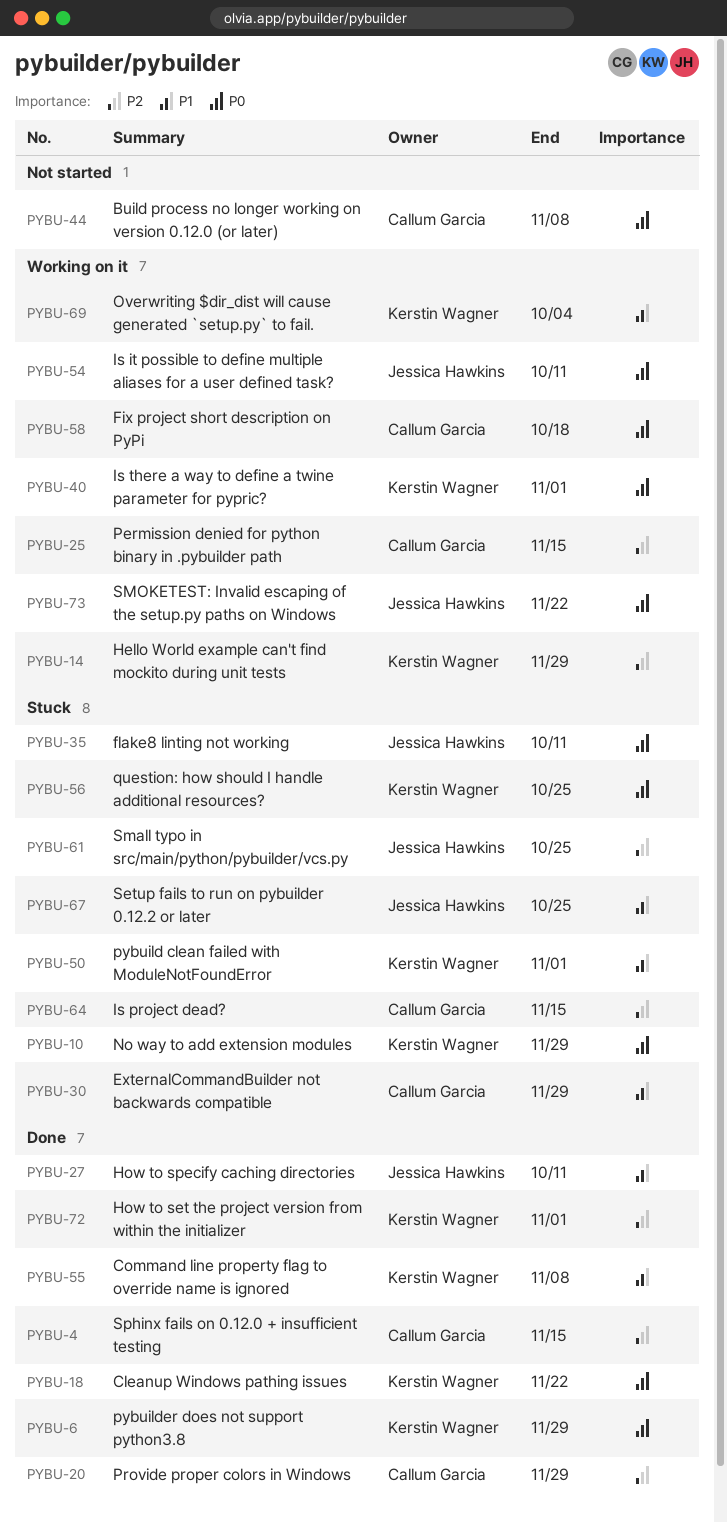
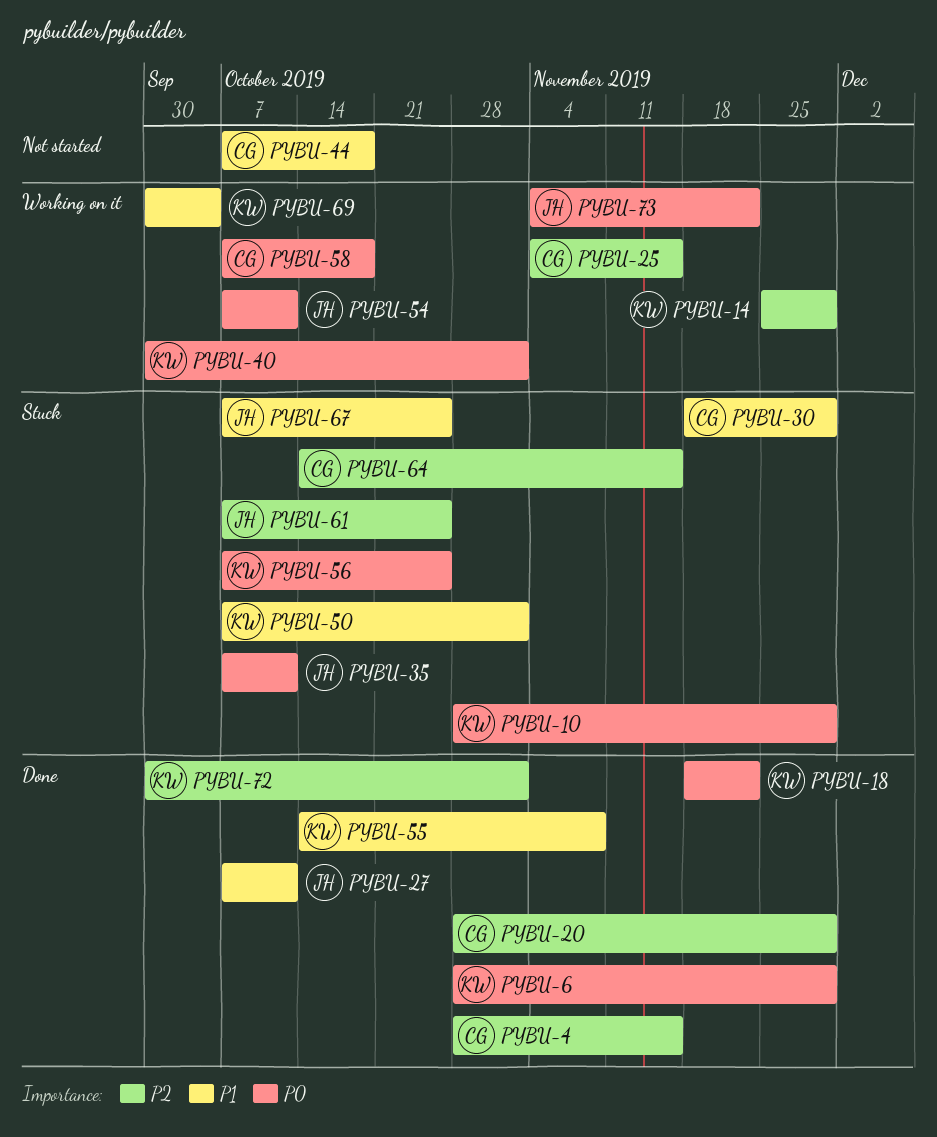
PYBU-44, priority: P0 -> P1
PYBU-44, due: Nov 8 -> Oct 18

